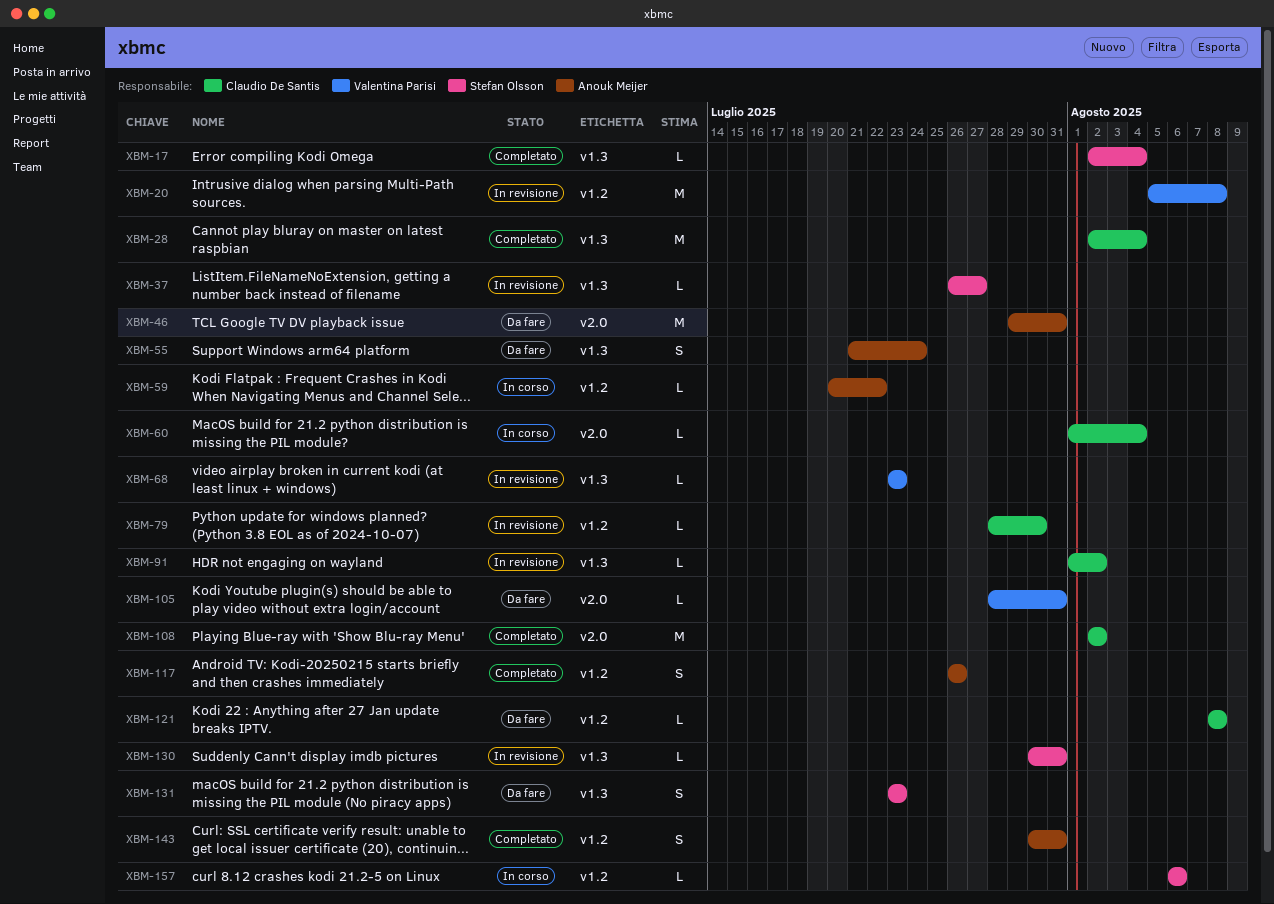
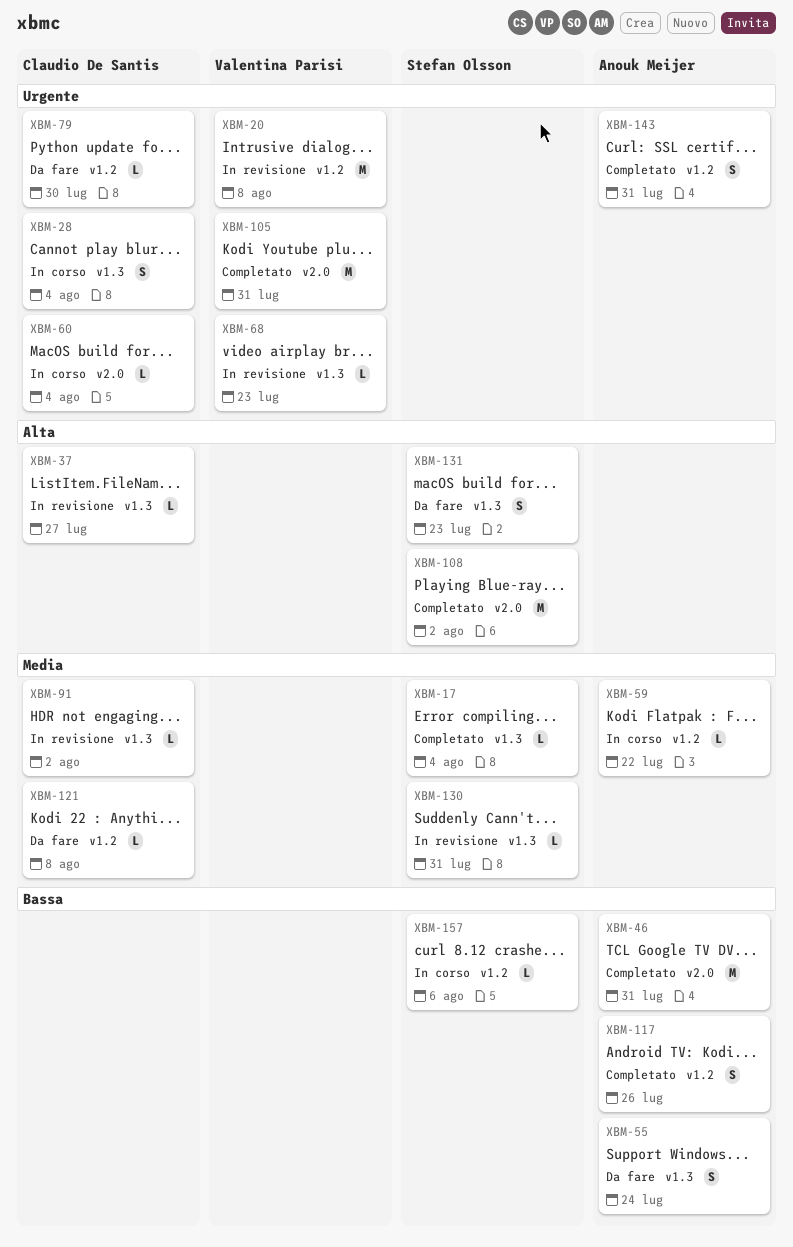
XBM-28, status: Completato -> In corso
XBM-28, estimate: M -> S
XBM-37, owner: Stefan Olsson -> Claudio De Santis
XBM-46, status: Da fare -> Completato
XBM-79, status: In revisione -> Da fare
XBM-105, status: Da fare -> Completato
XBM-105, estimate: L -> M
XBM-108, owner: Claudio De Santis -> Stefan Olsson

